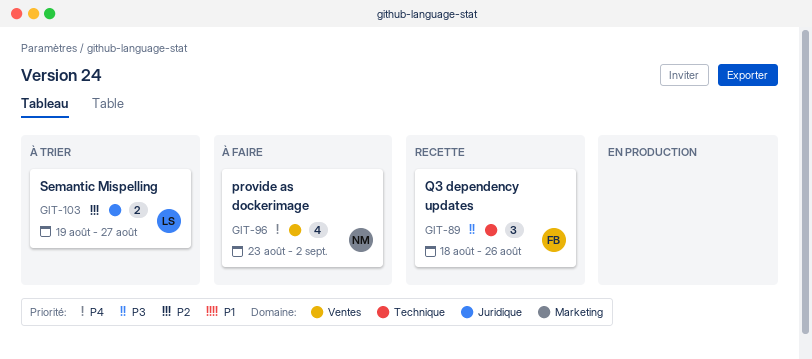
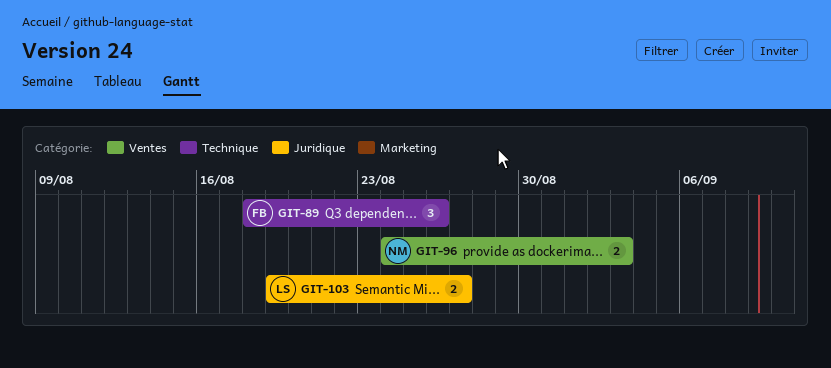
GIT-96, estimate: 4 -> 2
GIT-96, start: Aug 23 -> Aug 24
GIT-96, due: Sep 2 -> Sep 3

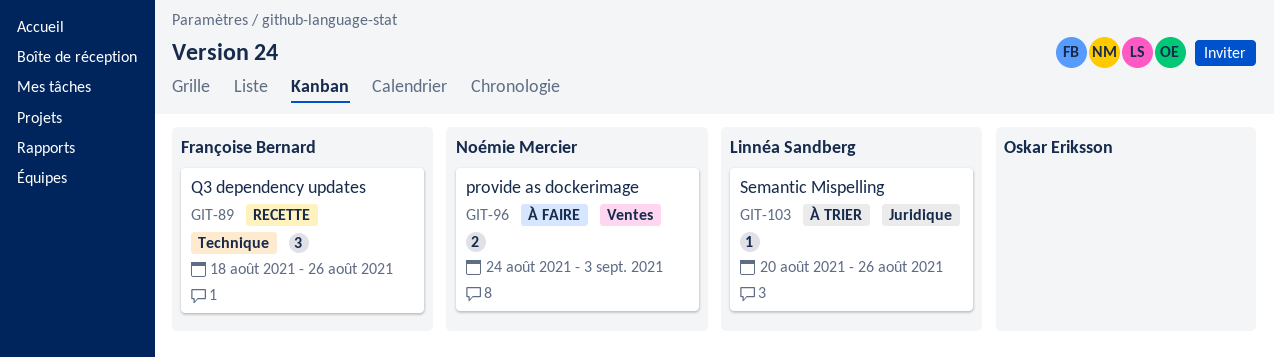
GIT-103, estimate: 2 -> 1
GIT-103, start: Aug 19 -> Aug 20
GIT-103, due: Aug 27 -> Aug 26

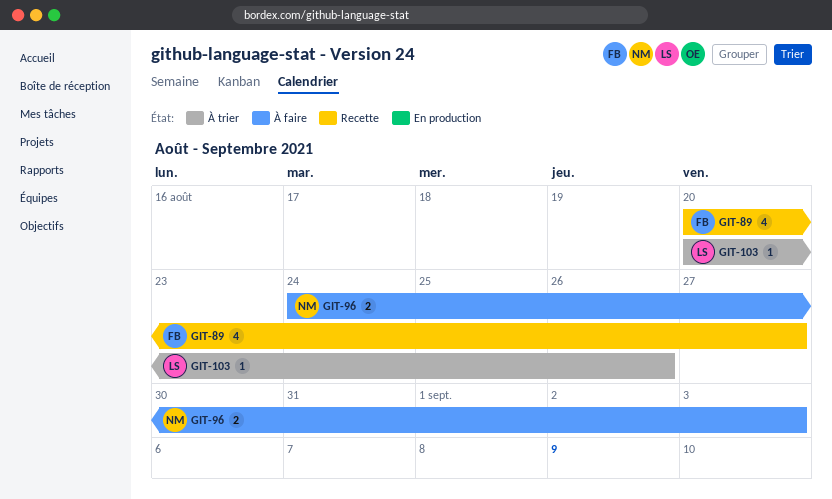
GIT-89, estimate: 3 -> 4
GIT-89, start: Aug 18 -> Aug 20
GIT-89, due: Aug 26 -> Aug 27

